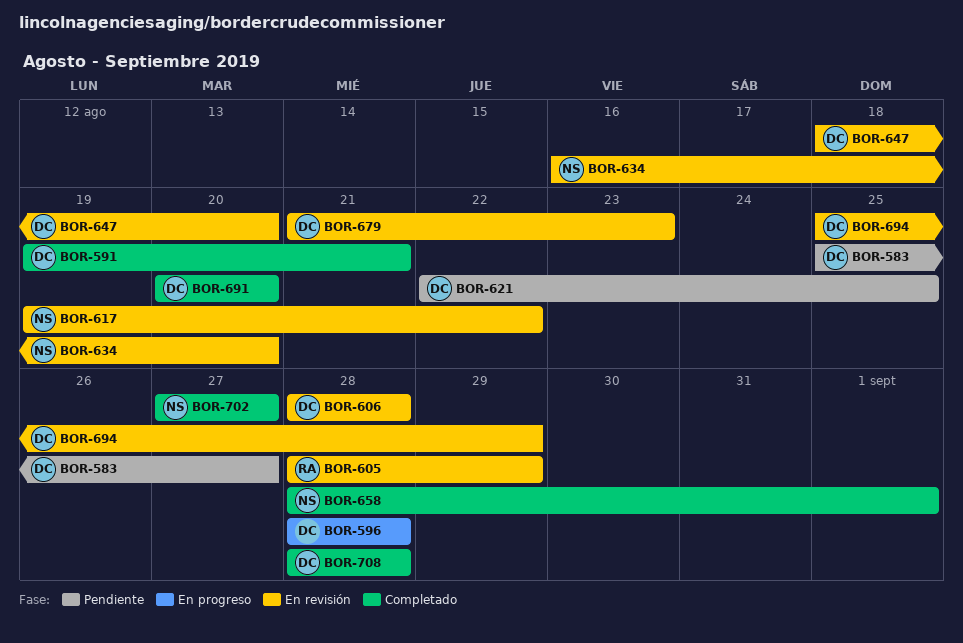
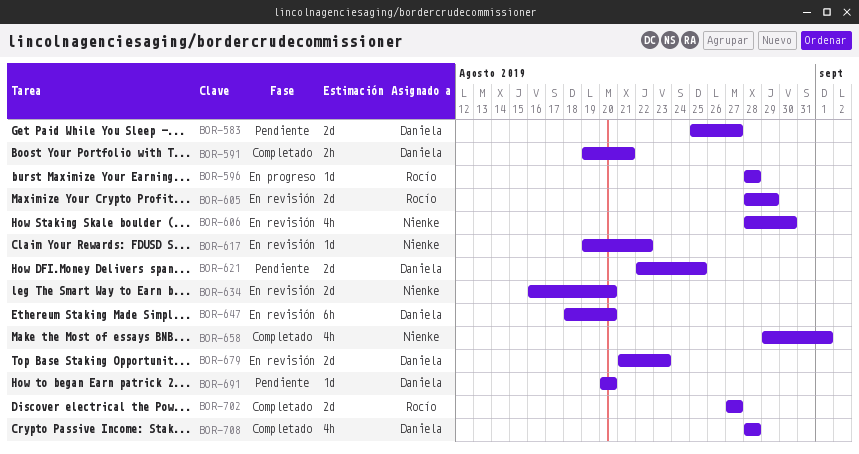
BOR-596, owner: Daniela -> Rocío
BOR-606, owner: Daniela -> Nienke
BOR-606, due: Aug 28 -> Aug 30
BOR-658, start: Aug 28 -> Aug 29
BOR-691, status: Completado -> Pendiente
BOR-694: present -> none
BOR-702, owner: Nienke -> Rocío

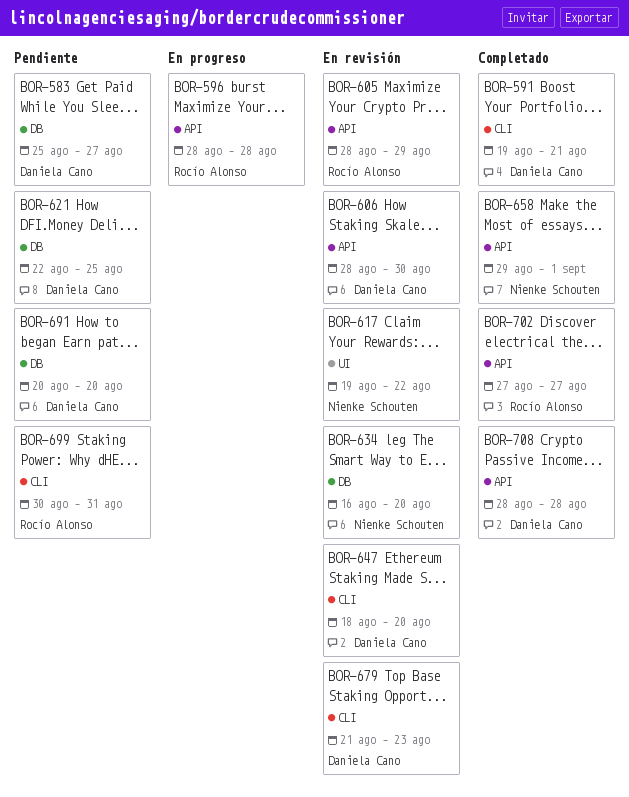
BOR-606, owner: Nienke Schouten -> Daniela Cano
BOR-699: none -> present

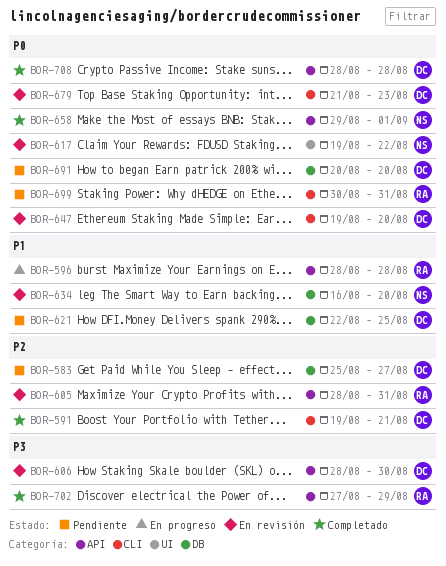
BOR-605, due: Aug 29 -> Aug 31
BOR-647, start: Aug 18 -> Aug 19
BOR-702, due: Aug 27 -> Aug 29

